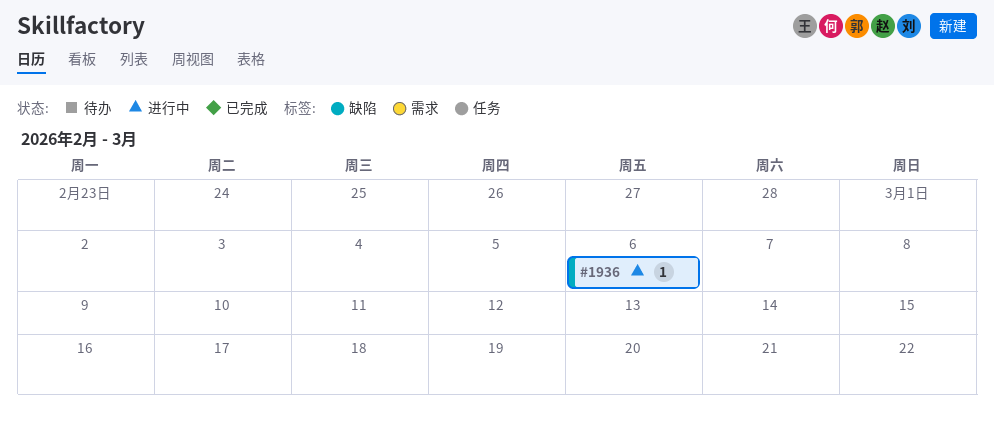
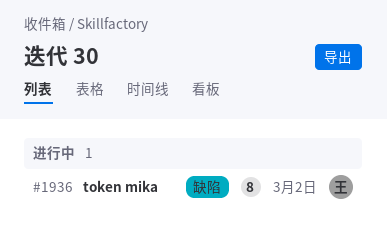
#1936, estimate: 1 -> 8
#1936, due: Mar 6 -> Mar 2

